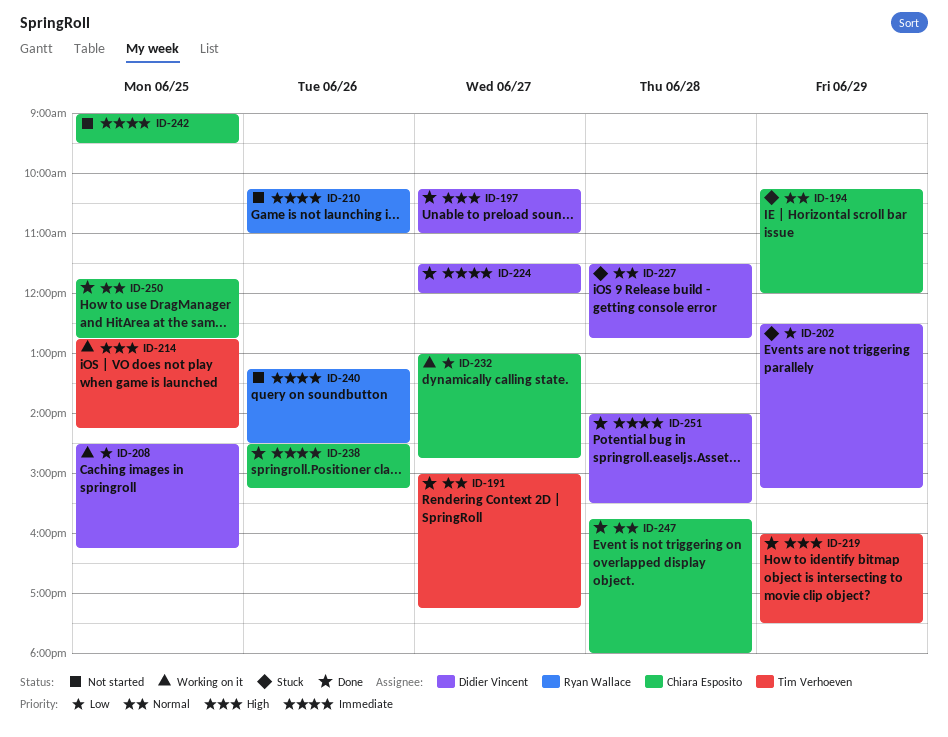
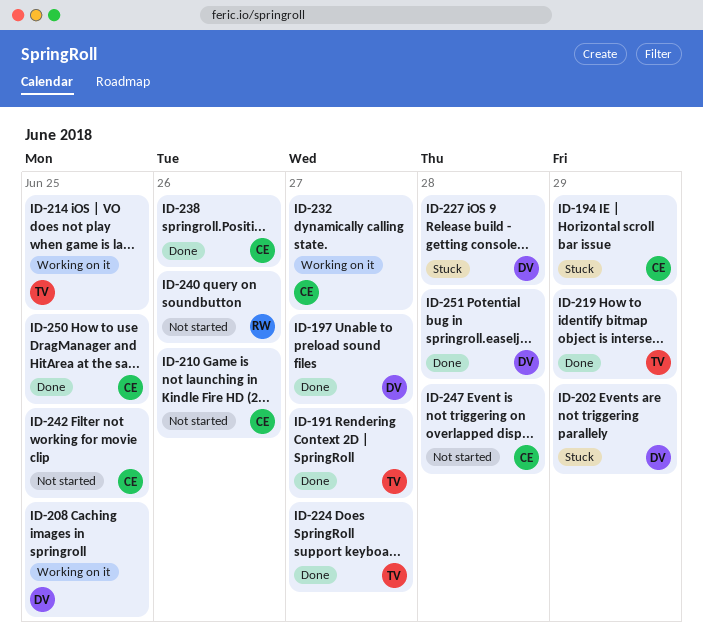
ID-210, owner: Ryan Wallace -> Chiara Esposito
ID-224, owner: Didier Vincent -> Tim Verhoeven
ID-247, status: Done -> Not started

